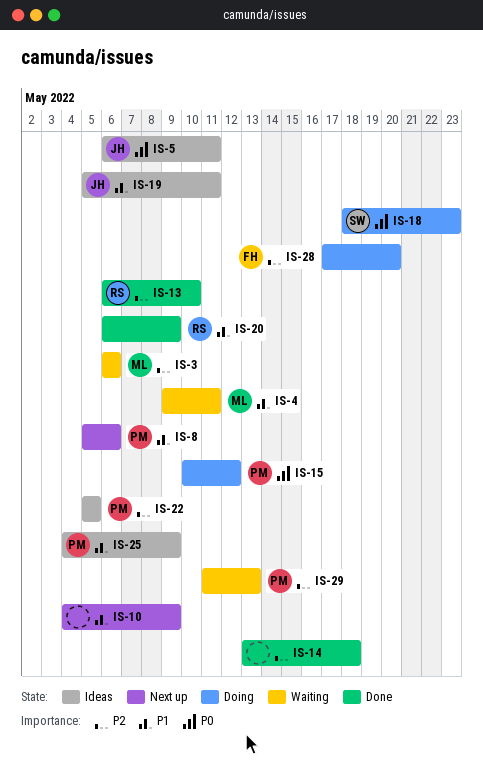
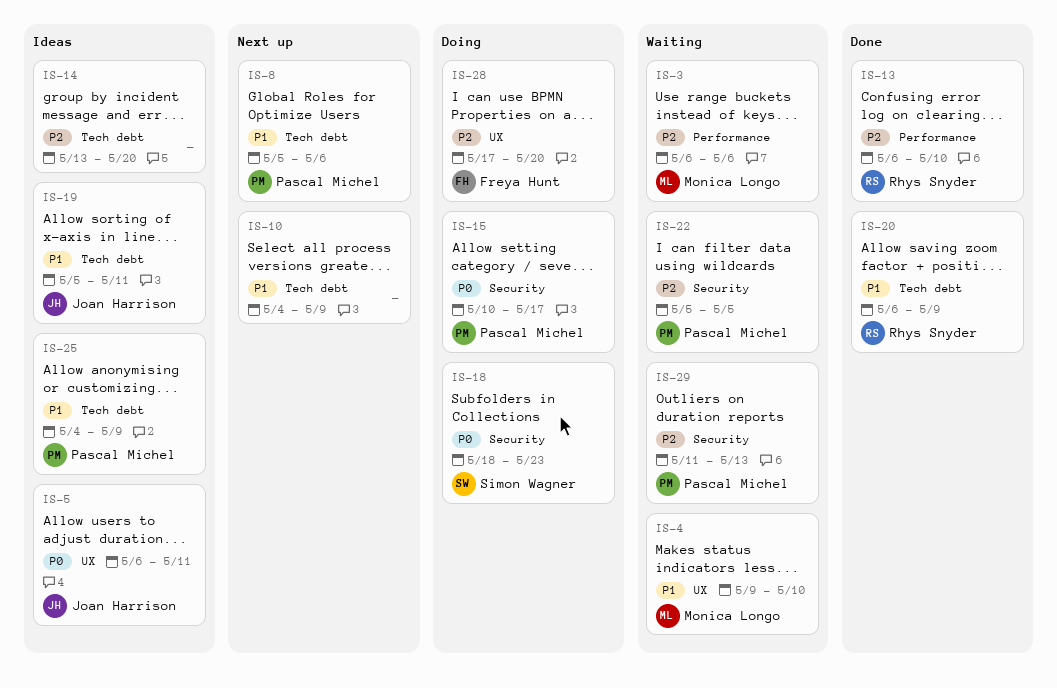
IS-4, due: May 11 -> May 10
IS-14, status: Done -> Ideas
IS-14, due: May 18 -> May 20
IS-15, due: May 12 -> May 17
IS-22, status: Ideas -> Waiting

